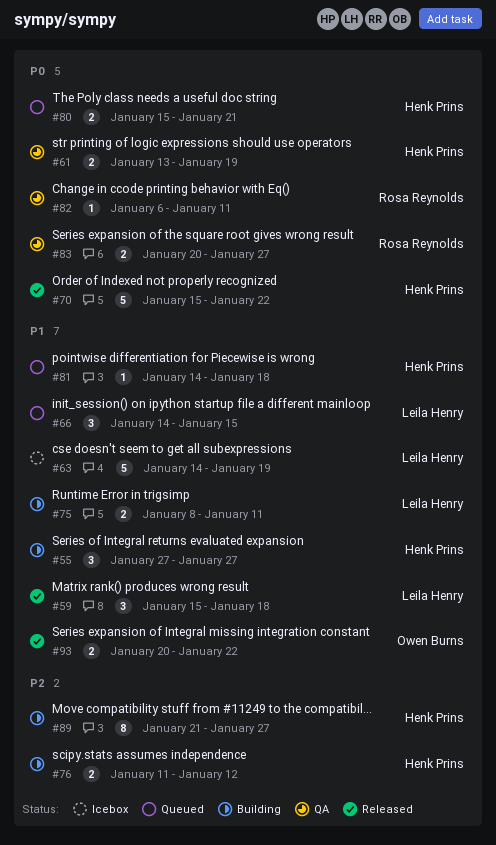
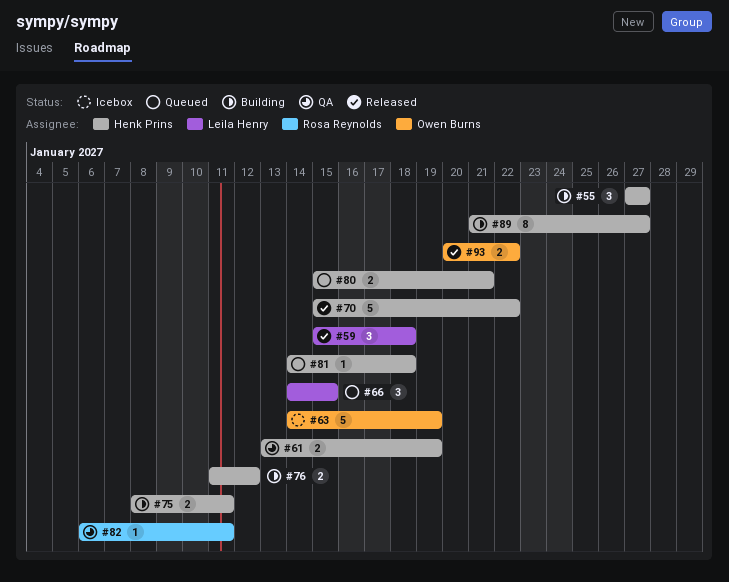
#63, owner: Leila Henry -> Owen Burns
#75, owner: Leila Henry -> Henk Prins
#83: present -> none

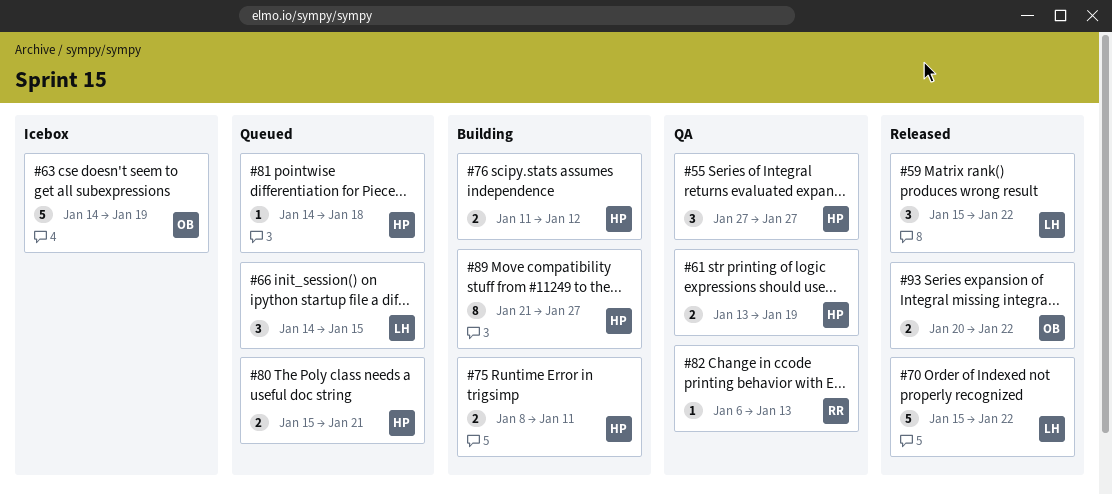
#55, status: Building -> QA
#59, due: Jan 18 -> Jan 22
#70, owner: Henk Prins -> Leila Henry
#82, due: Jan 11 -> Jan 13

